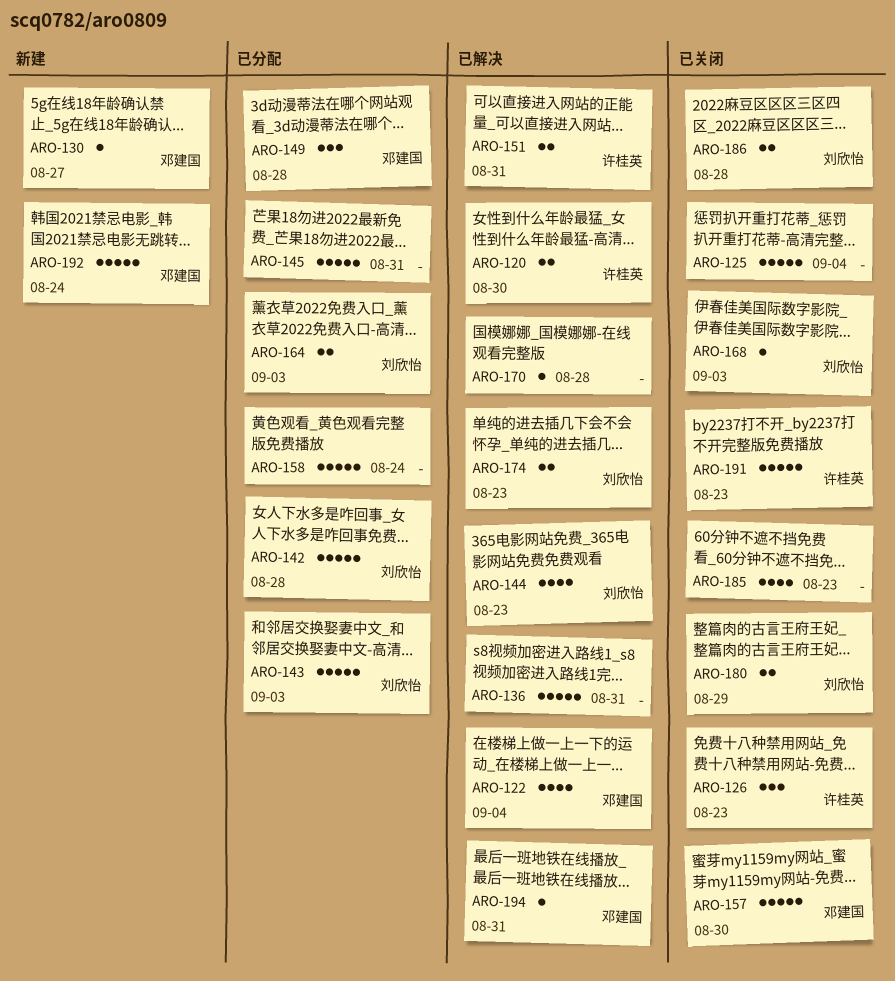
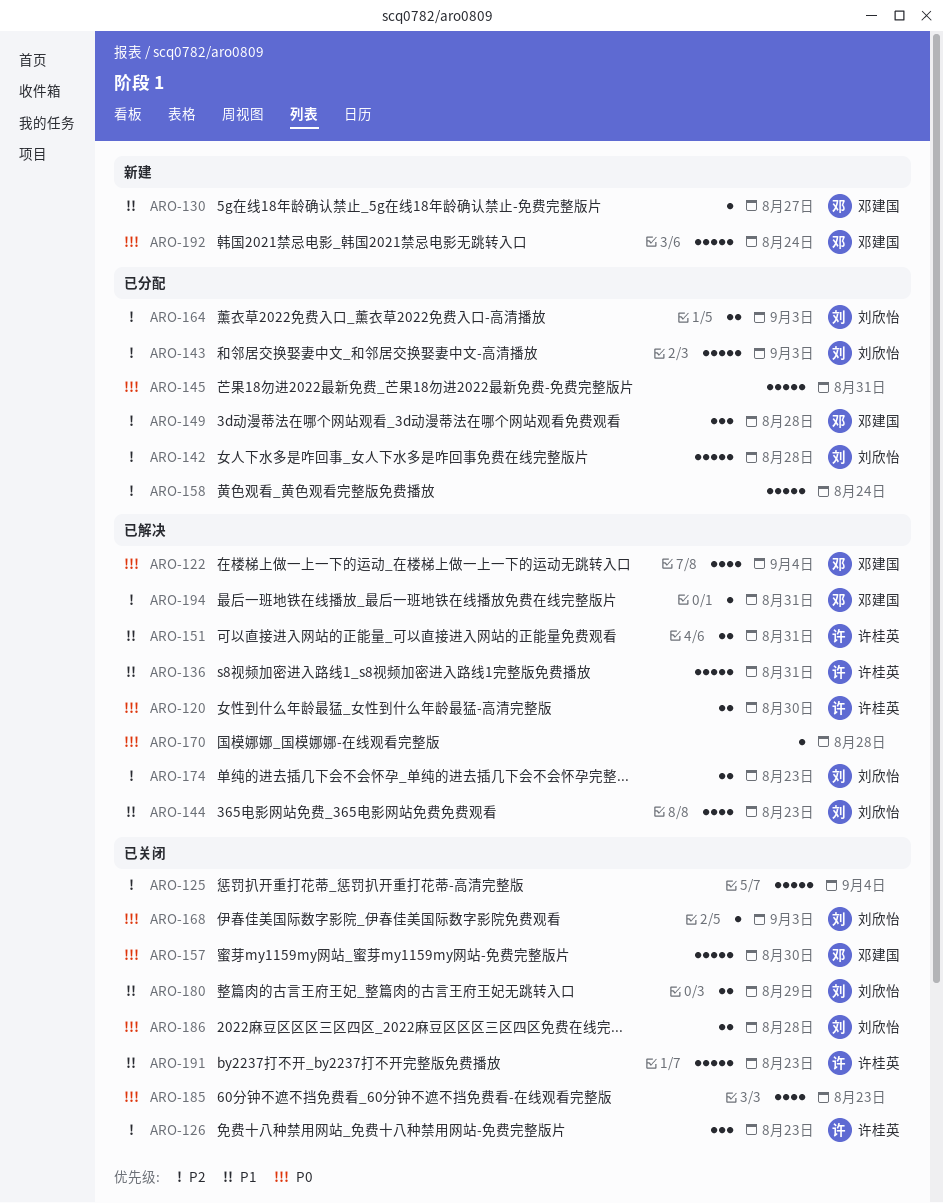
ARO-136, owner: none -> 许桂英

